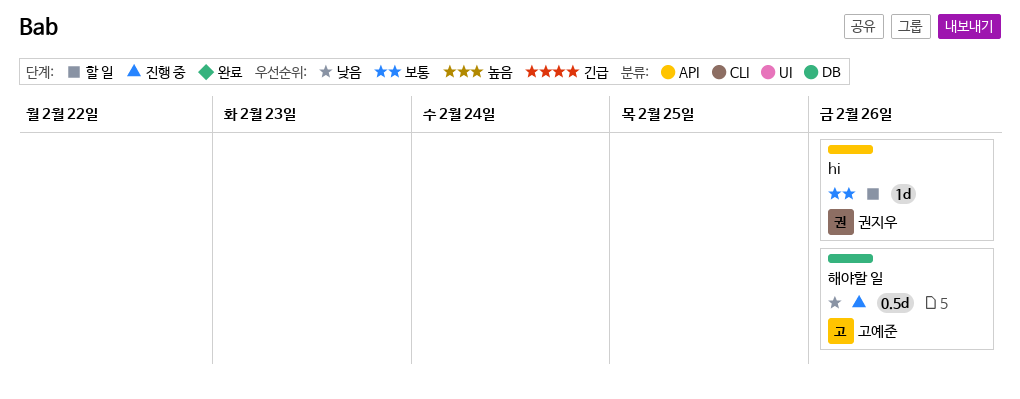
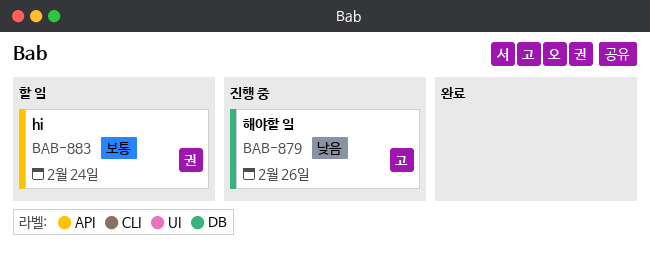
hi, due: Feb 26 -> Feb 24

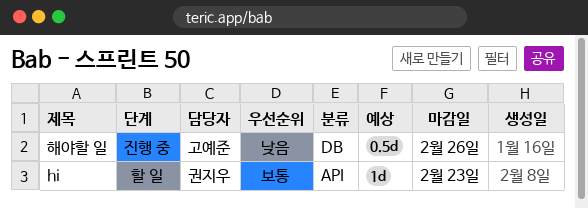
hi, due: Feb 24 -> Feb 23

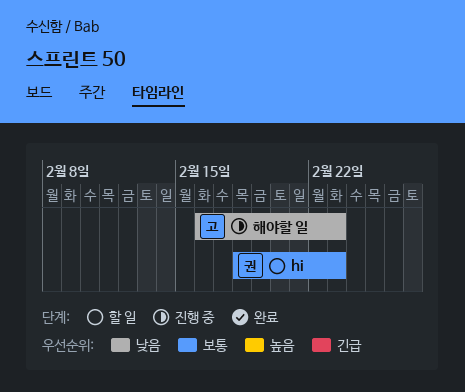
해야할 일, due: Feb 26 -> Feb 23

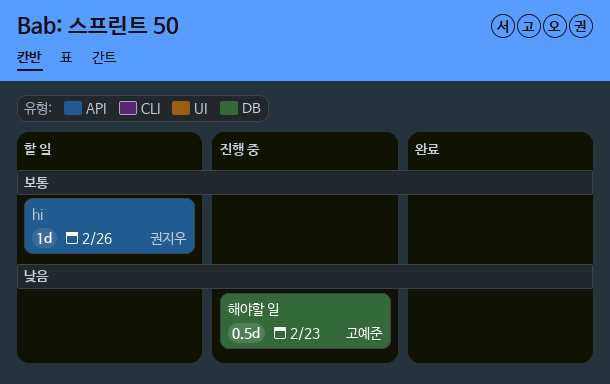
hi, due: Feb 23 -> Feb 26

